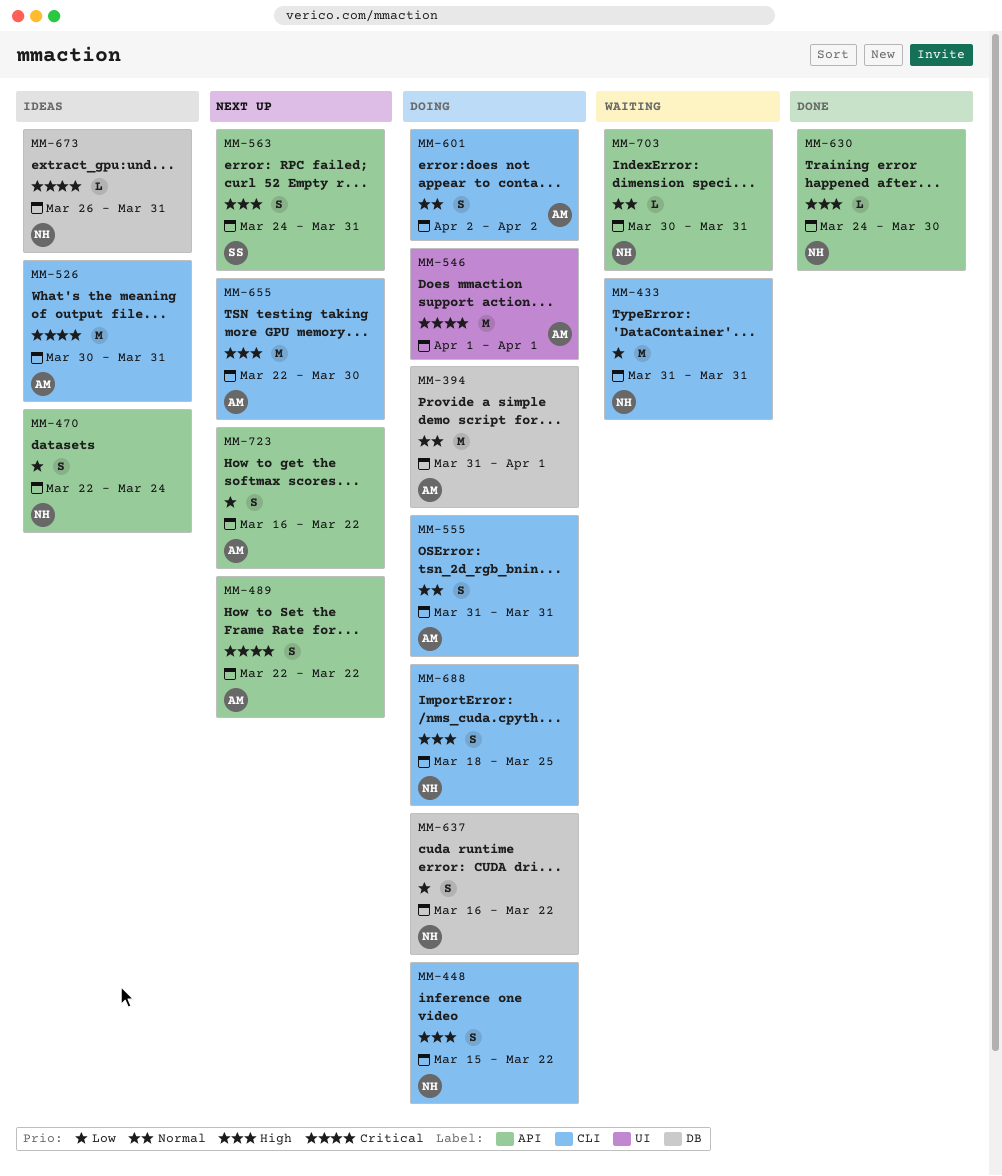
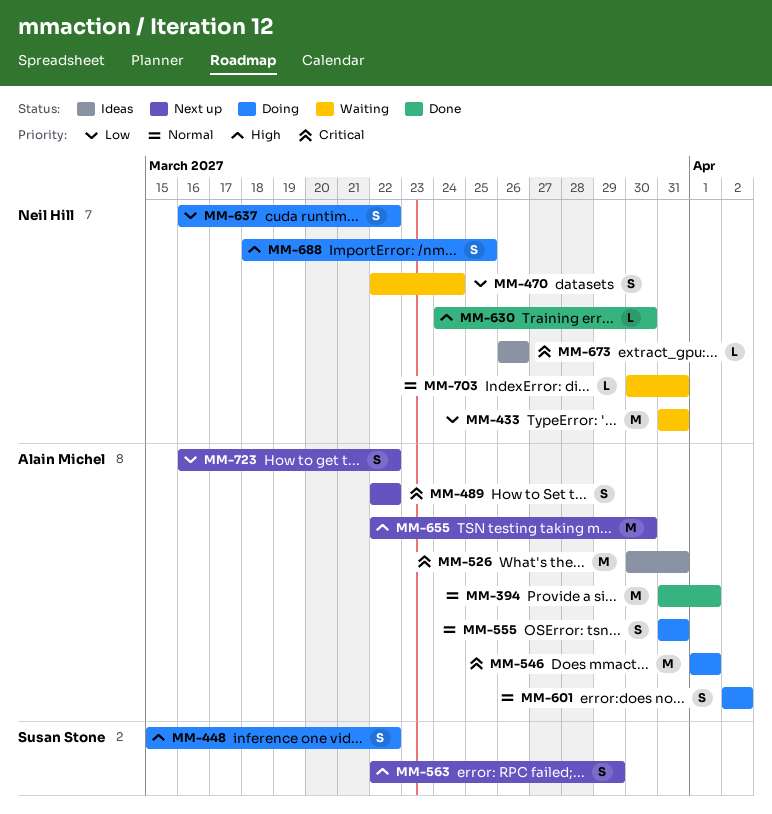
MM-394, status: Doing -> Done
MM-448, owner: Neil Hill -> Susan Stone
MM-470, status: Ideas -> Waiting
MM-563, start: Mar 24 -> Mar 22
MM-563, due: Mar 31 -> Mar 29
MM-673, due: Mar 31 -> Mar 26

